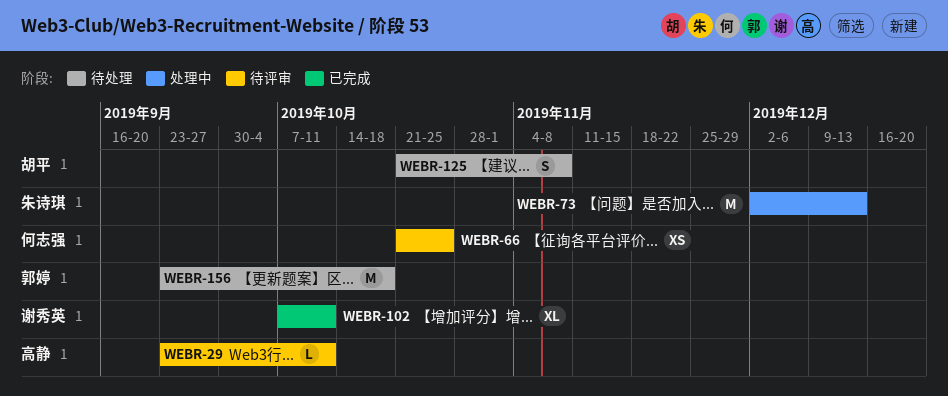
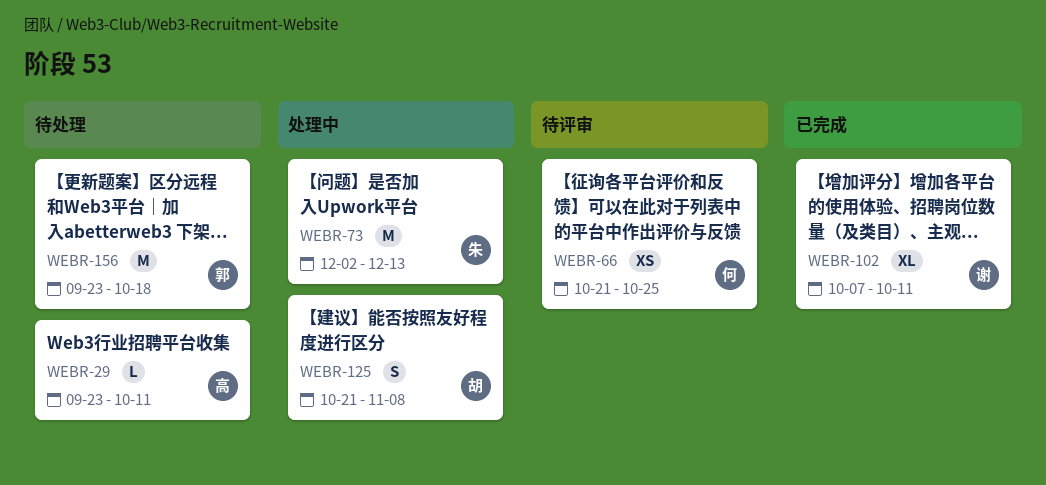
WEBR-29, status: 待评审 -> 待处理
WEBR-125, status: 待处理 -> 处理中

